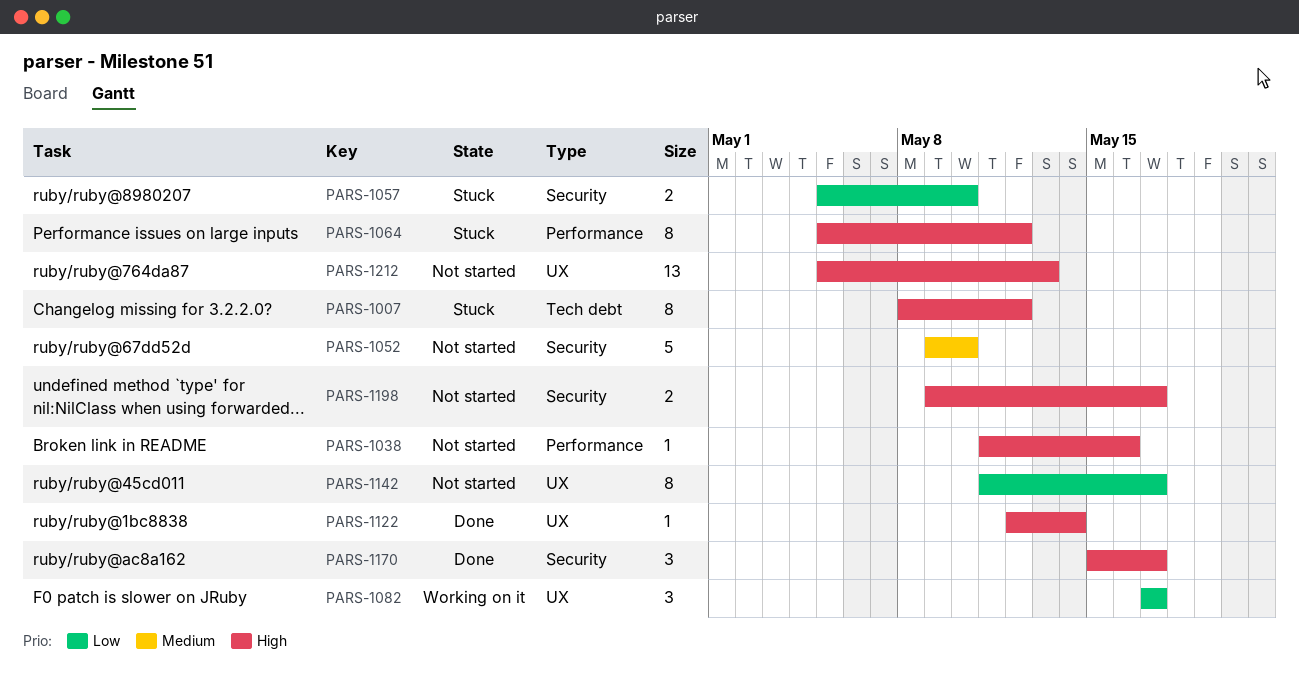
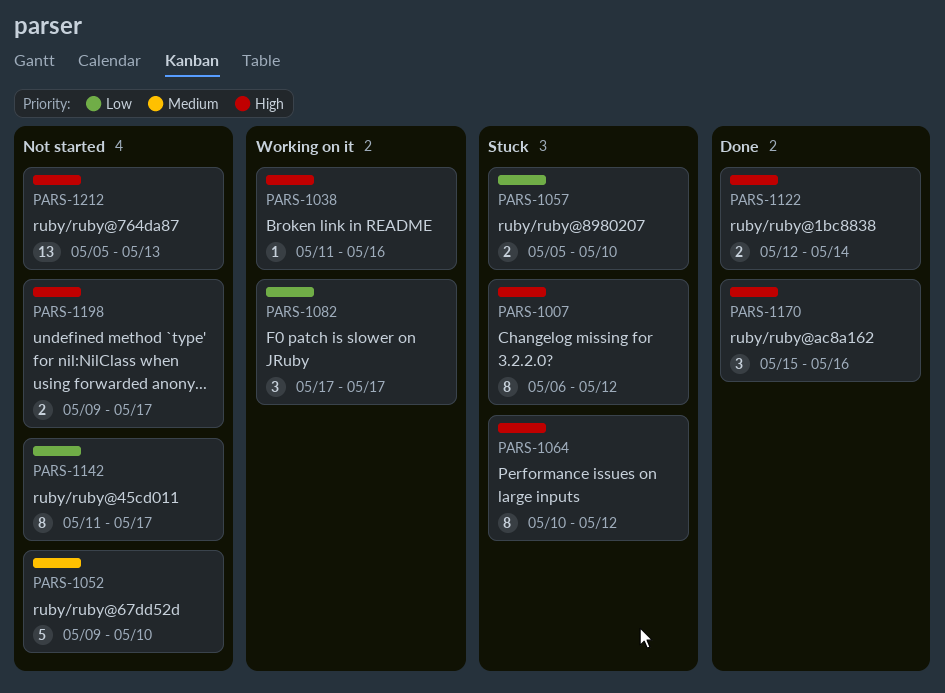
PARS-1007, start: May 8 -> May 6
PARS-1038, status: Not started -> Working on it
PARS-1064, start: May 5 -> May 10
PARS-1122, estimate: 1 -> 2
PARS-1170, due: May 17 -> May 16

